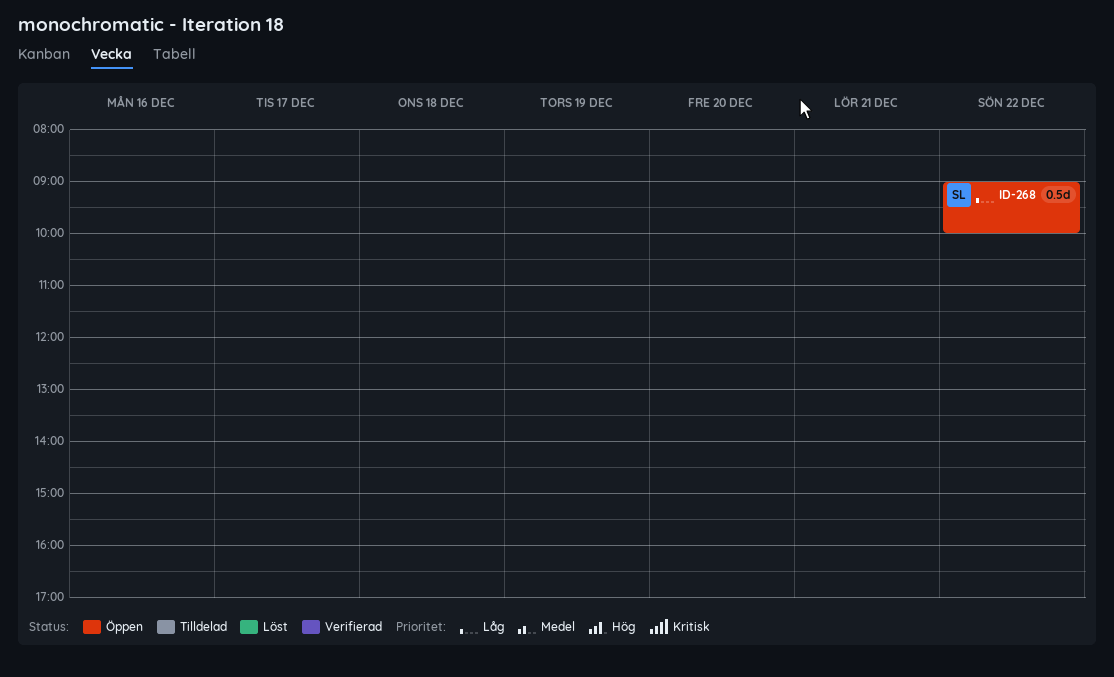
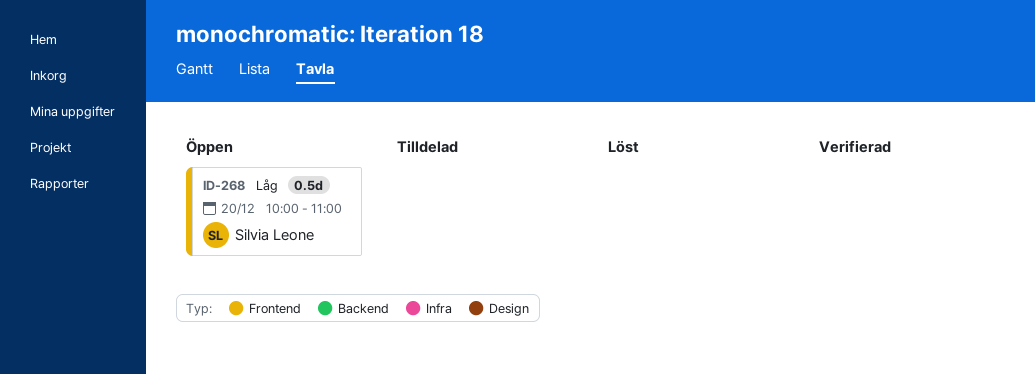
ID-268, day: Dec 22 -> Dec 20
ID-268, begins: 09:00 -> 10:00
ID-268, ends: 10:00 -> 11:00

